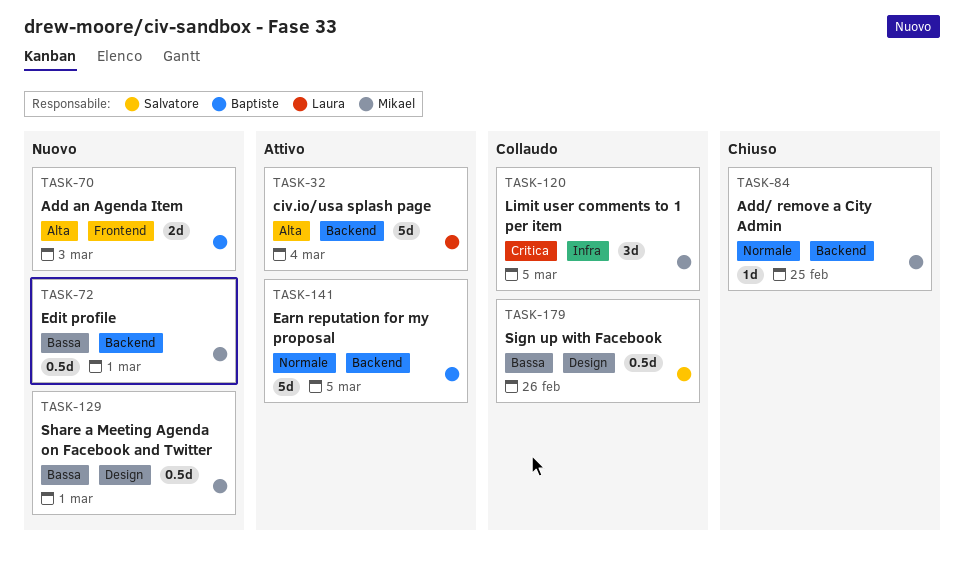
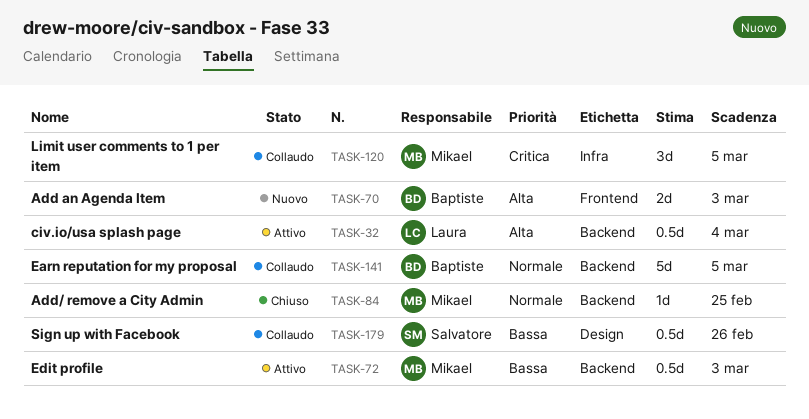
TASK-32, estimate: 5d -> 0.5d
TASK-72, status: Nuovo -> Attivo
TASK-72, due: Mar 1 -> Mar 3
TASK-129: present -> none
TASK-141, status: Attivo -> Collaudo

